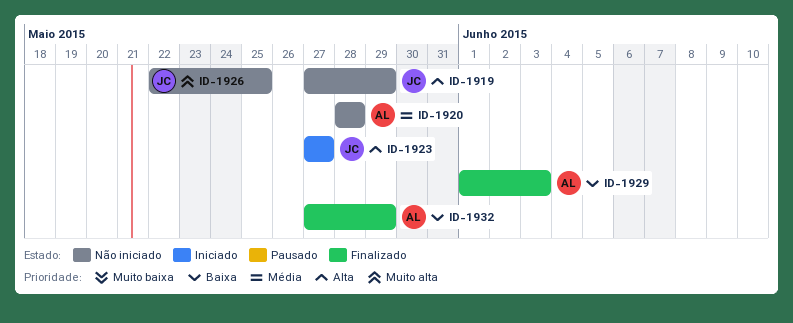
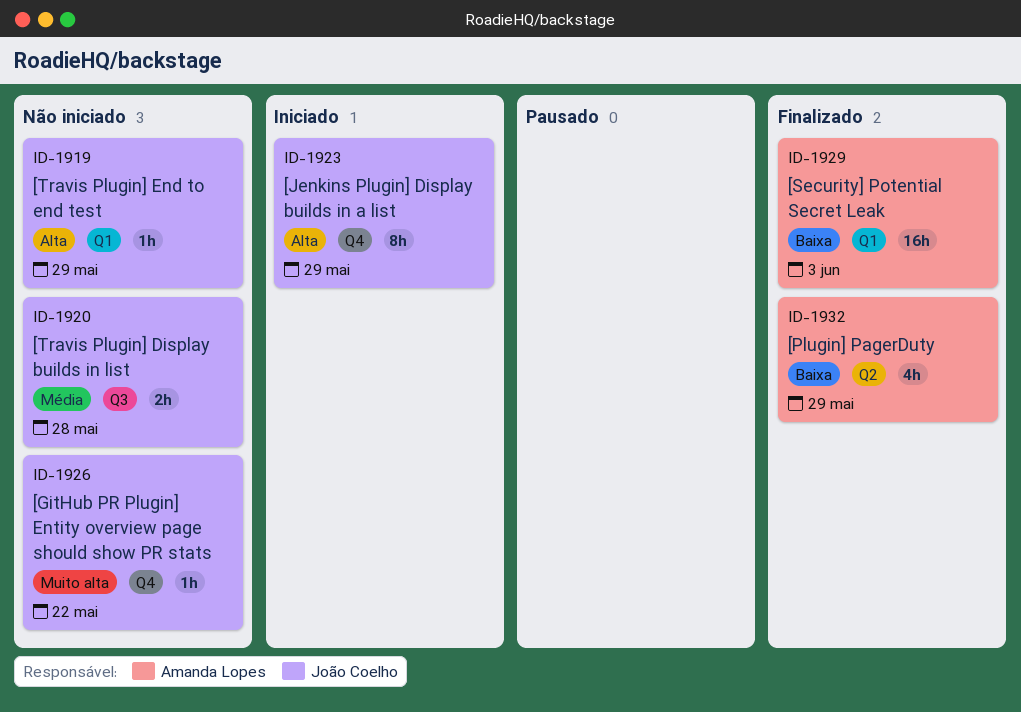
ID-1920, owner: Amanda Lopes -> João Coelho
ID-1923, due: May 27 -> May 29
ID-1926, due: May 25 -> May 22

